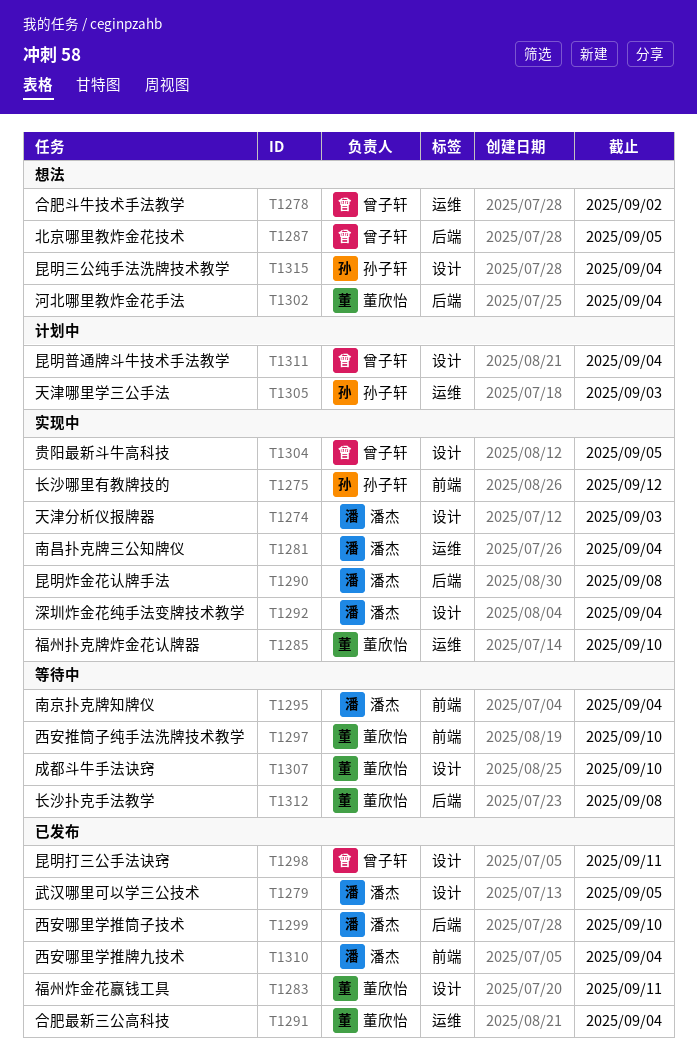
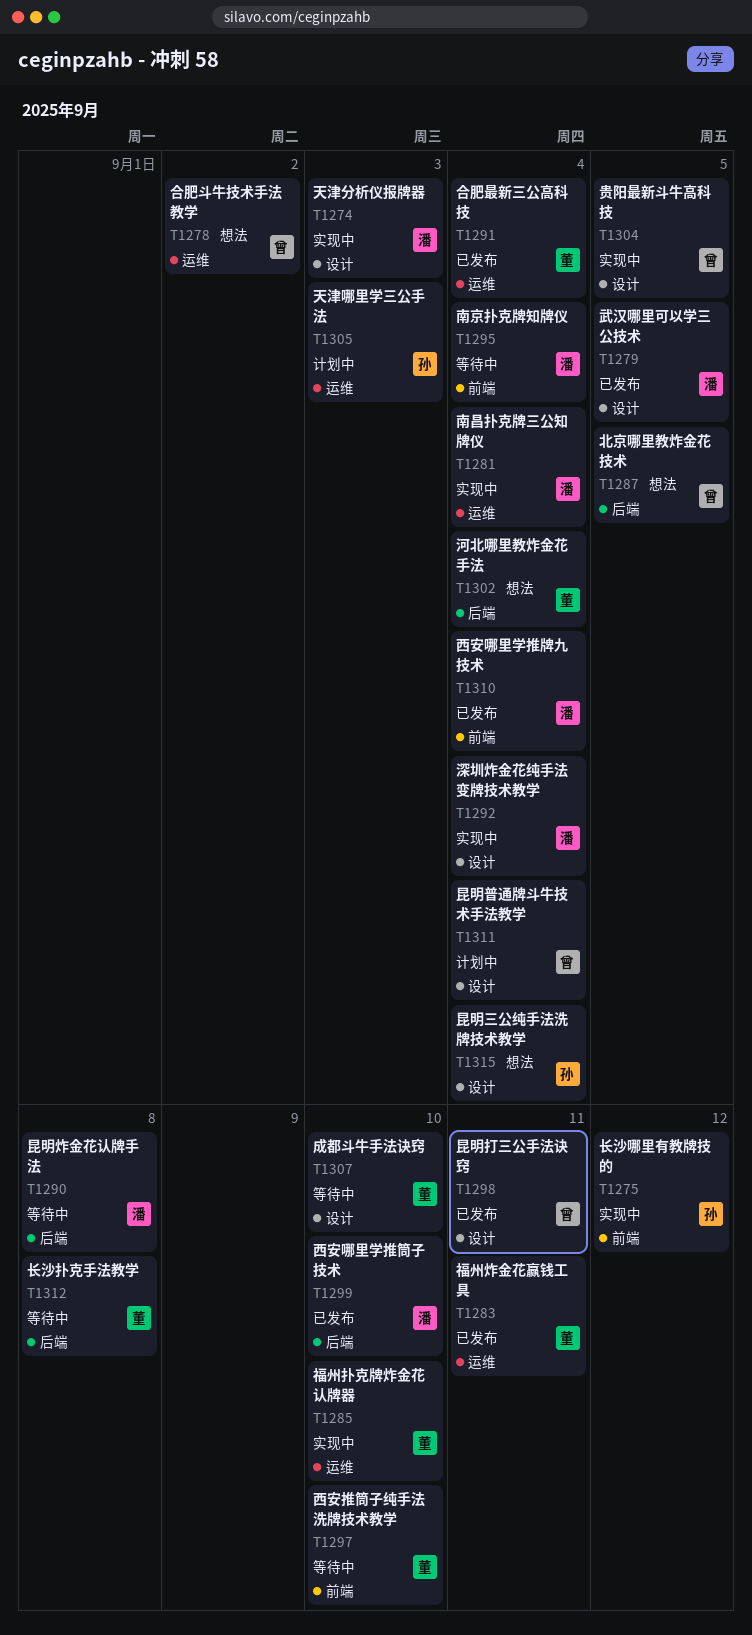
T1283, label: 设计 -> 运维
T1290, status: 实现中 -> 等待中

